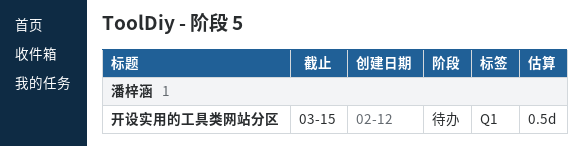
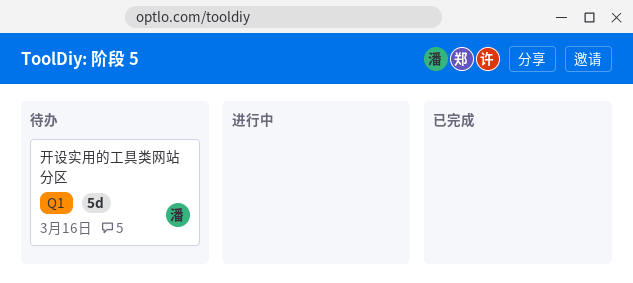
开设实用的工具类网站分区, estimate: 0.5d -> 5d
开设实用的工具类网站分区, due: Mar 15 -> Mar 16

